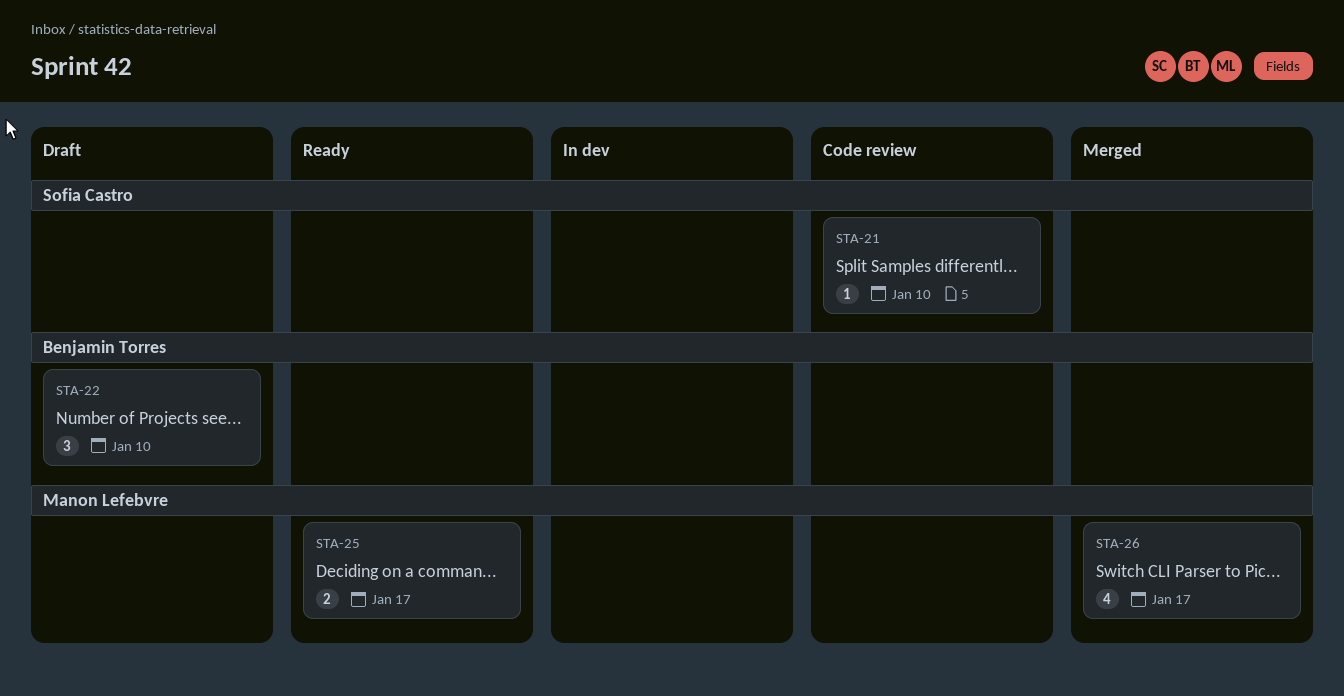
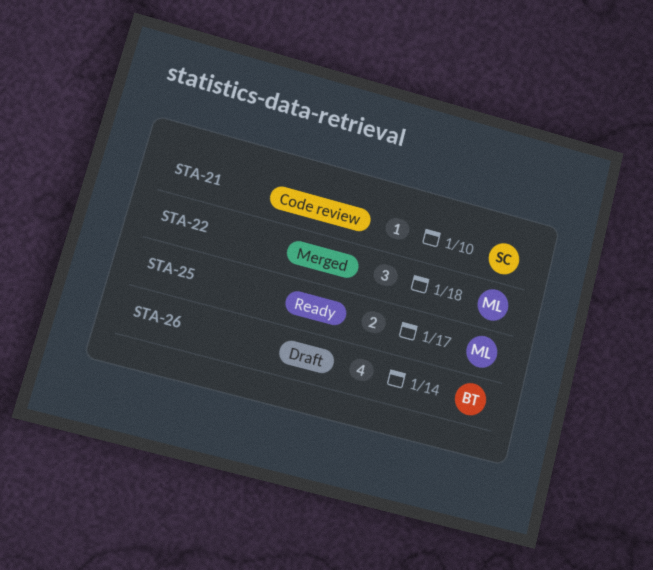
STA-22, status: Draft -> Merged
STA-22, owner: Benjamin Torres -> Manon Lefebvre
STA-22, due: Jan 10 -> Jan 18
STA-26, status: Merged -> Draft
STA-26, owner: Manon Lefebvre -> Benjamin Torres
STA-26, due: Jan 17 -> Jan 14

